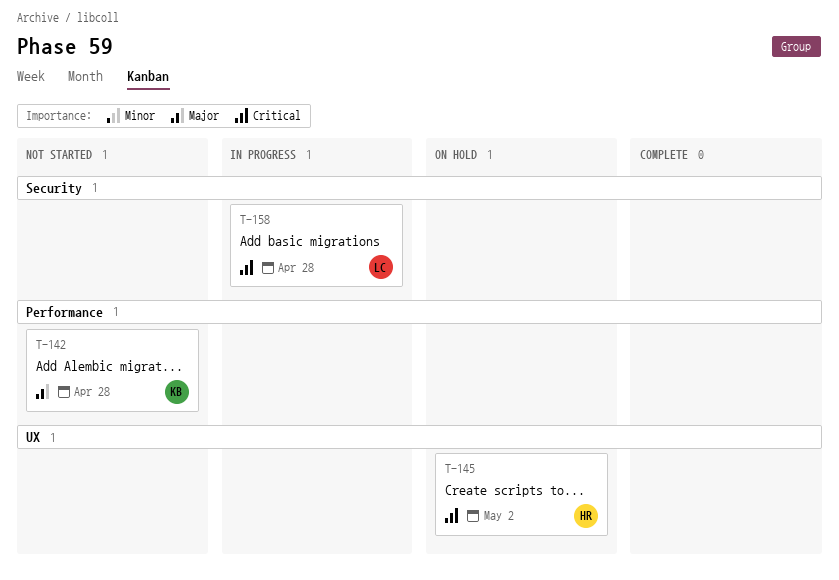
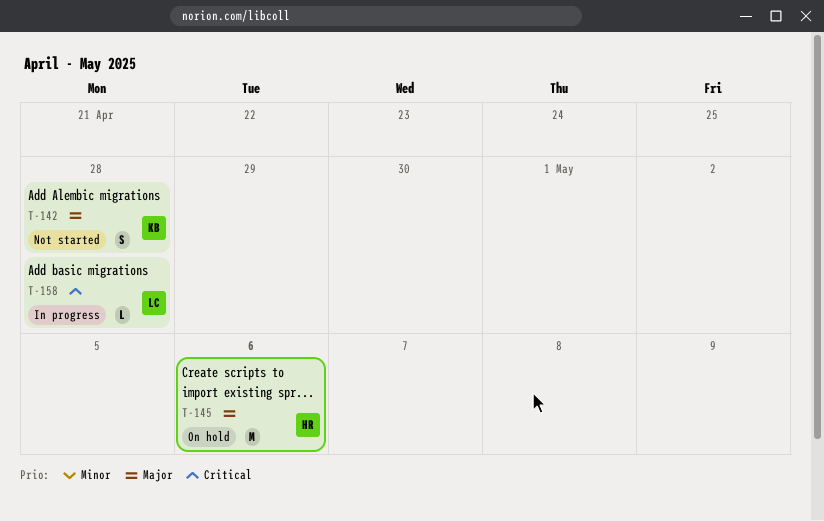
T-145, priority: Critical -> Major
T-145, due: May 2 -> May 6

